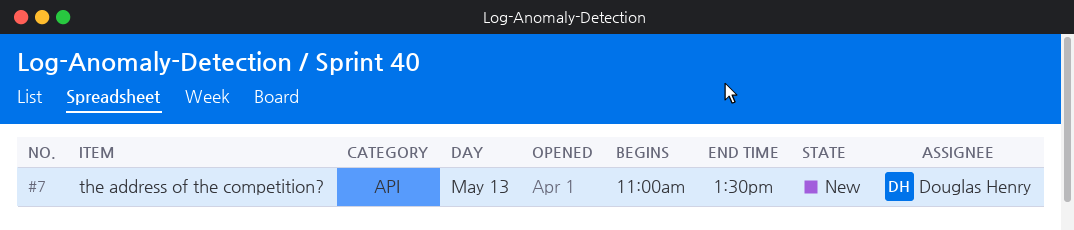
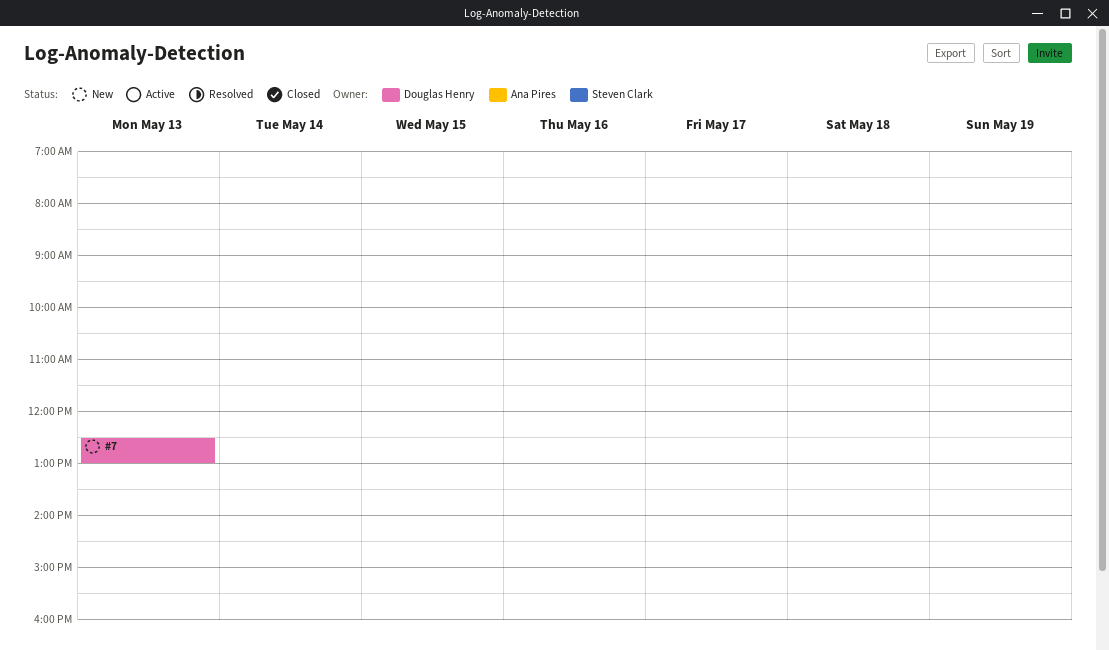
#7, begins: 11:00 -> 12:30
#7, ends: 13:30 -> 13:00

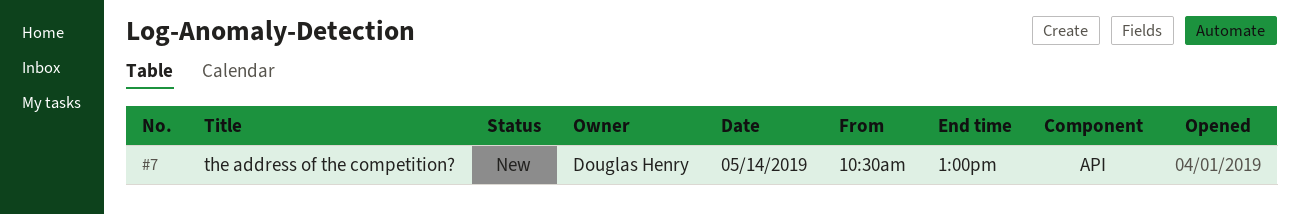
#7, day: May 13 -> May 14
#7, begins: 12:30 -> 10:30

